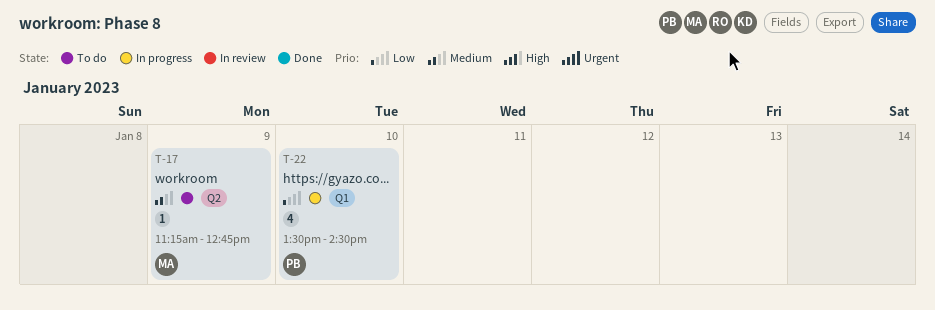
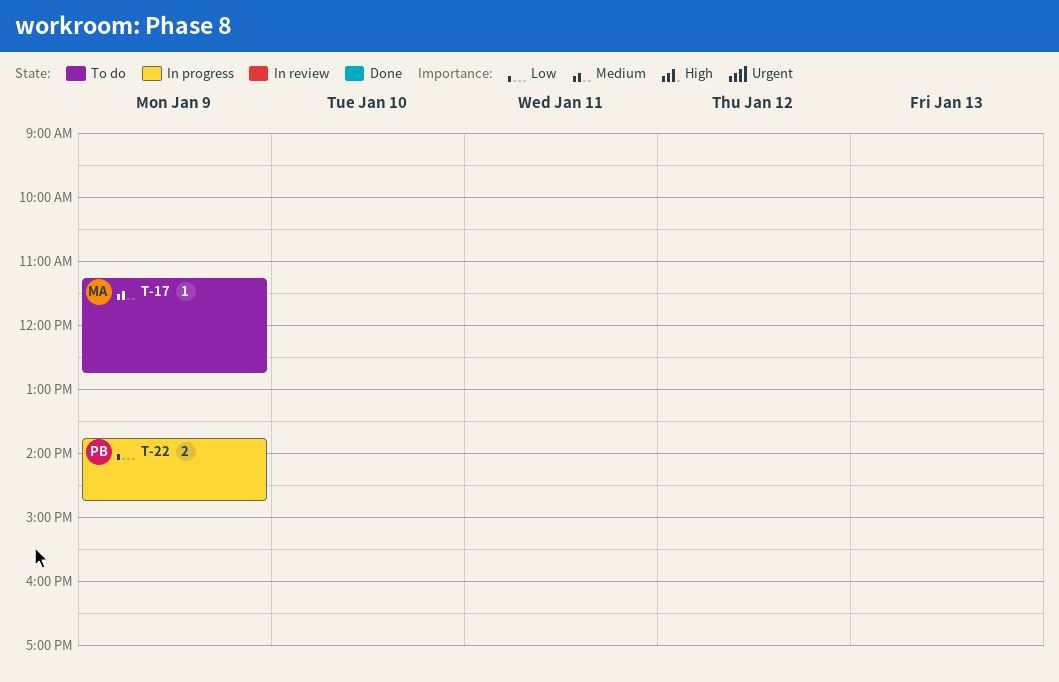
T-22, estimate: 4 -> 2
T-22, day: Jan 10 -> Jan 9
T-22, begins: 13:30 -> 13:45
T-22, ends: 14:30 -> 14:45

